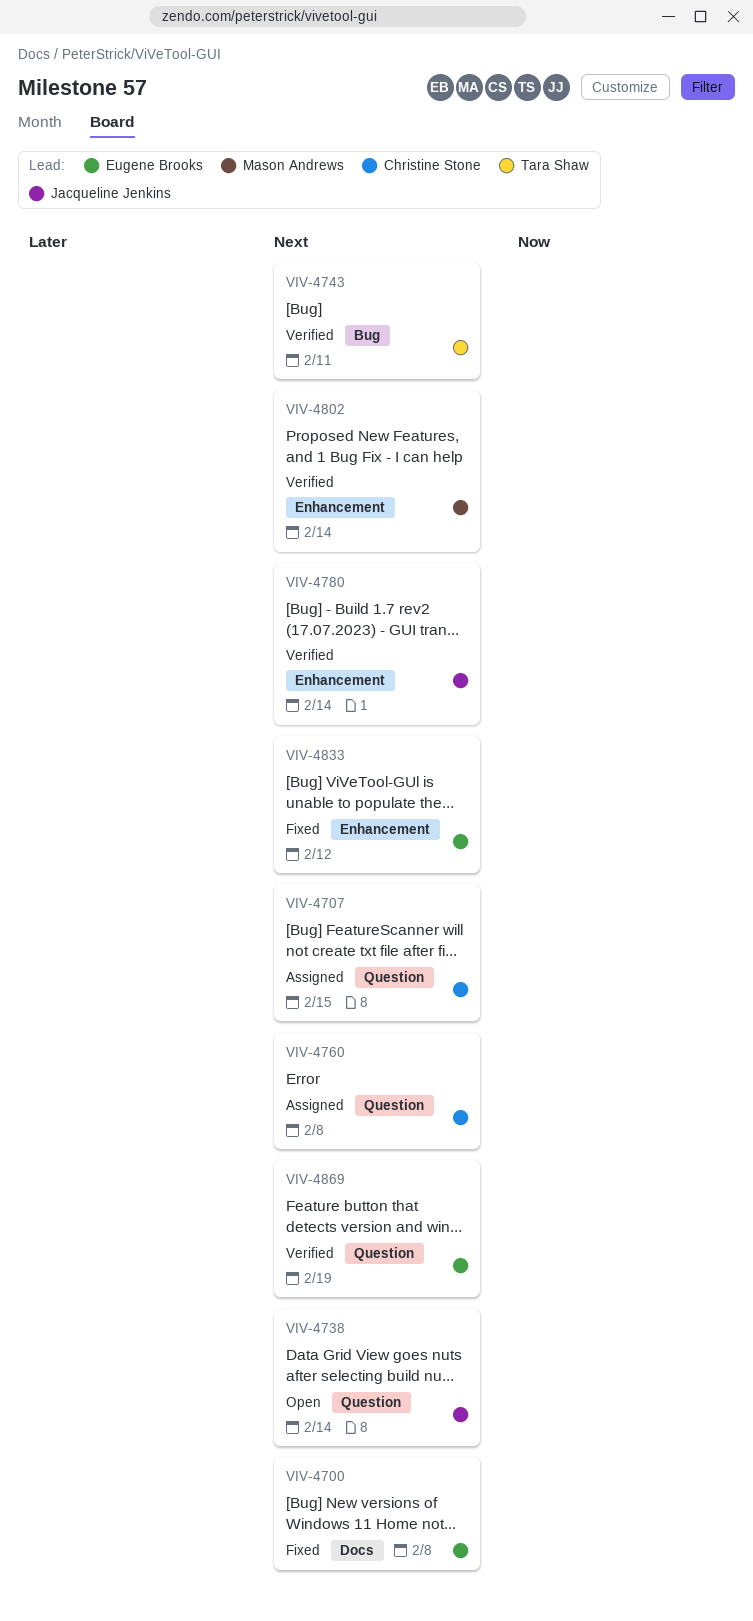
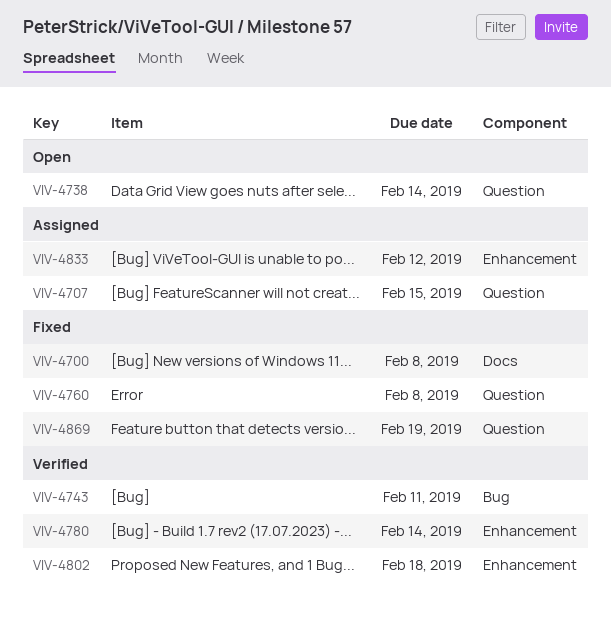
VIV-4760, status: Assigned -> Fixed
VIV-4802, due: Feb 14 -> Feb 18
VIV-4833, status: Fixed -> Assigned
VIV-4869, status: Verified -> Fixed

